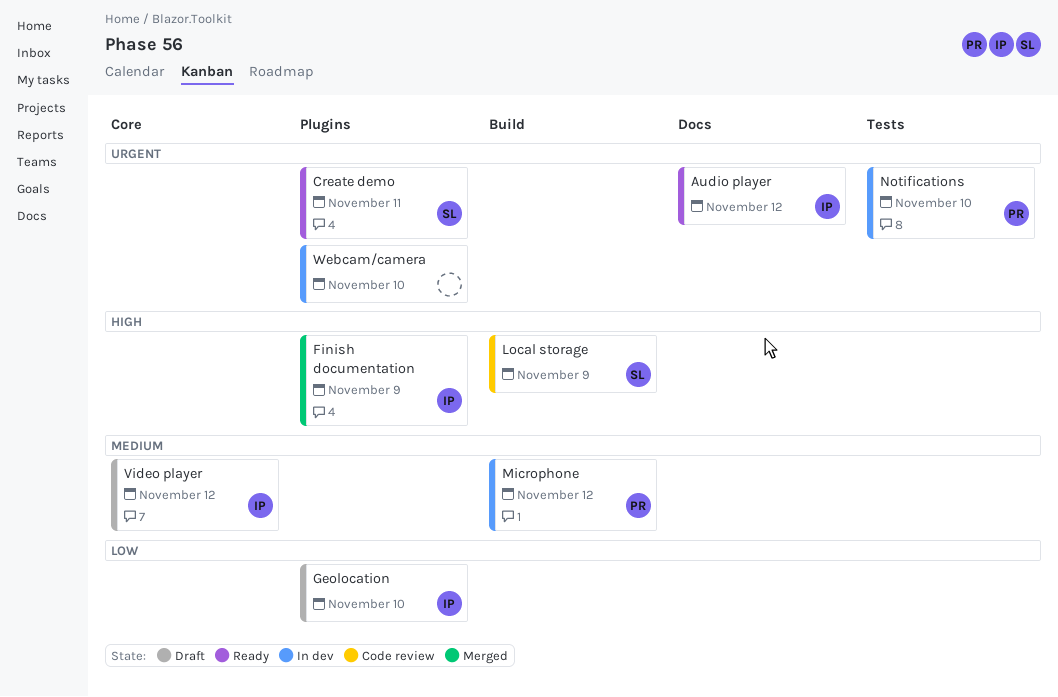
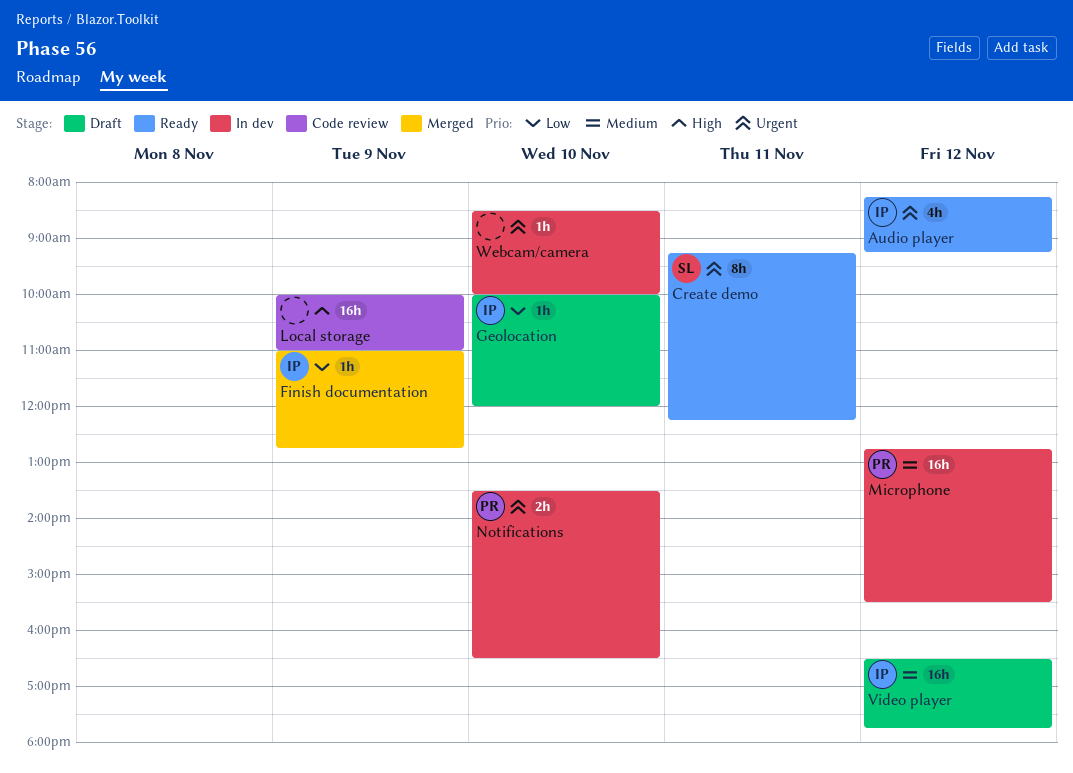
Finish documentation, priority: High -> Low
Local storage, owner: SL -> none

